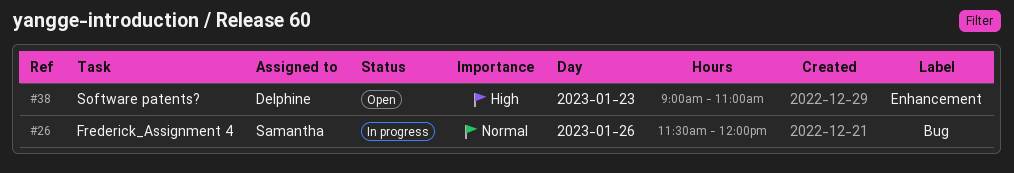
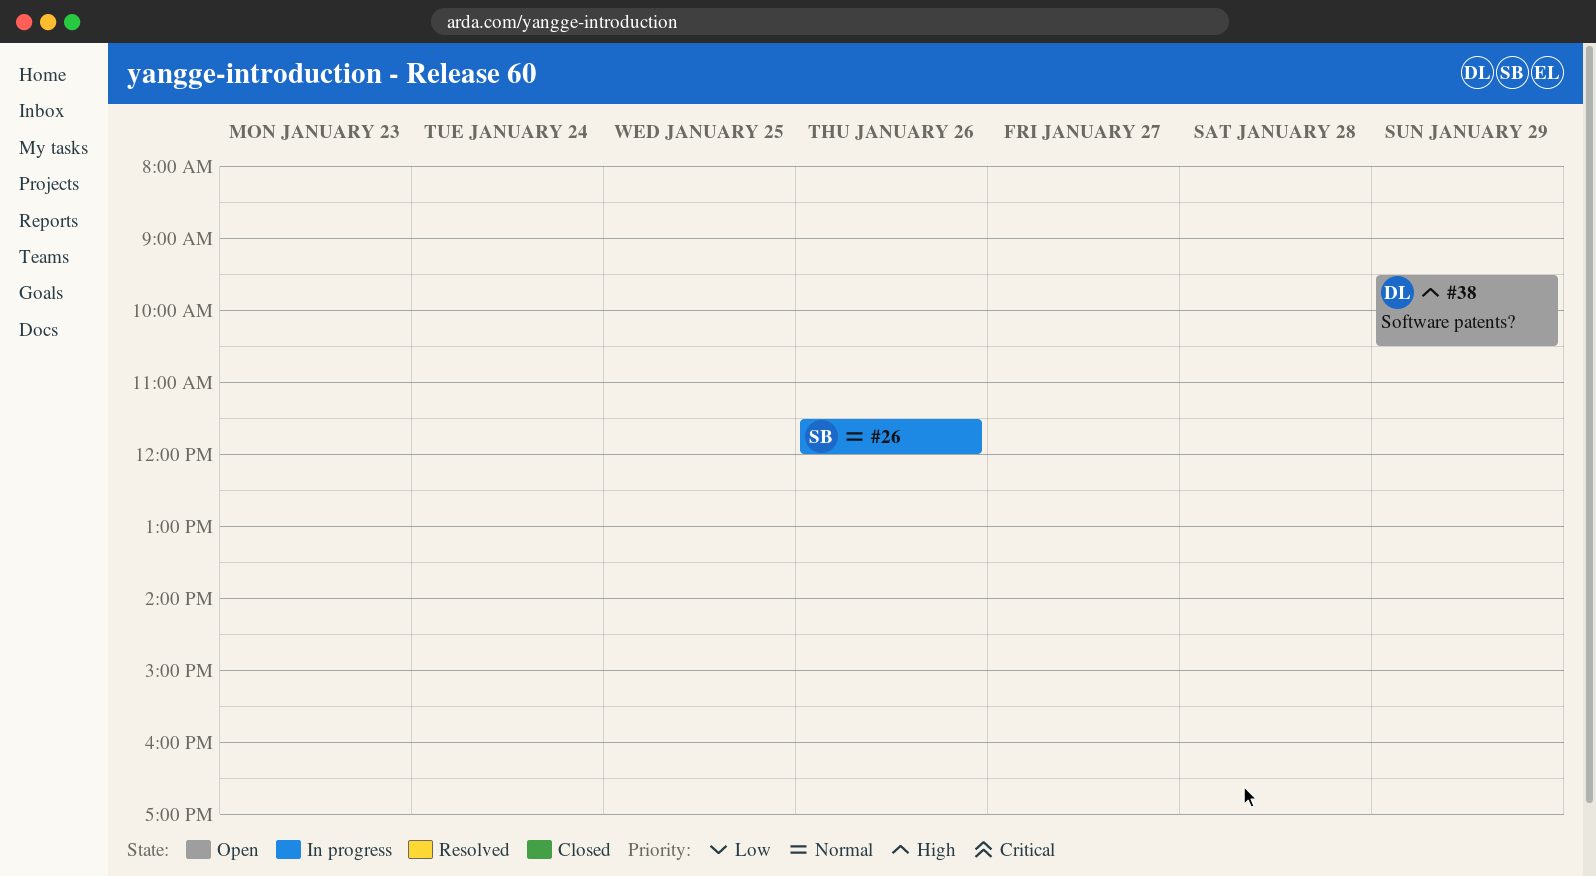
#38, day: Jan 23 -> Jan 29
#38, begins: 09:00 -> 09:30
#38, ends: 11:00 -> 10:30

